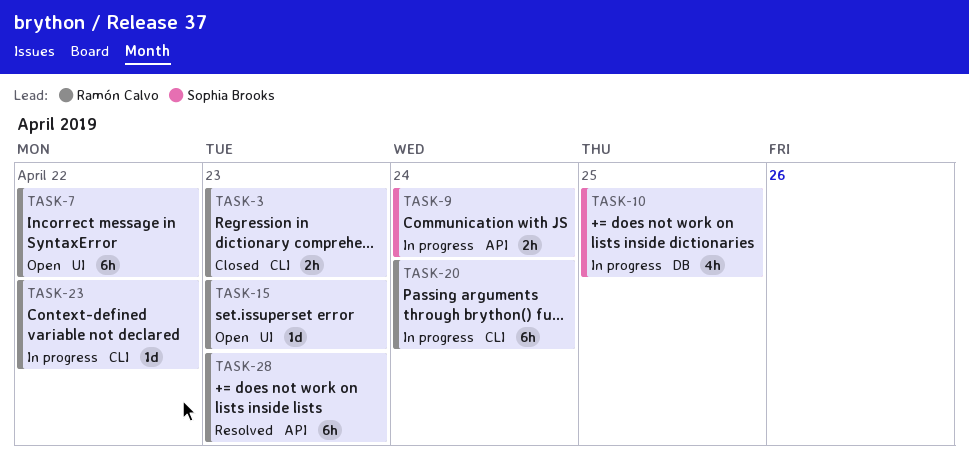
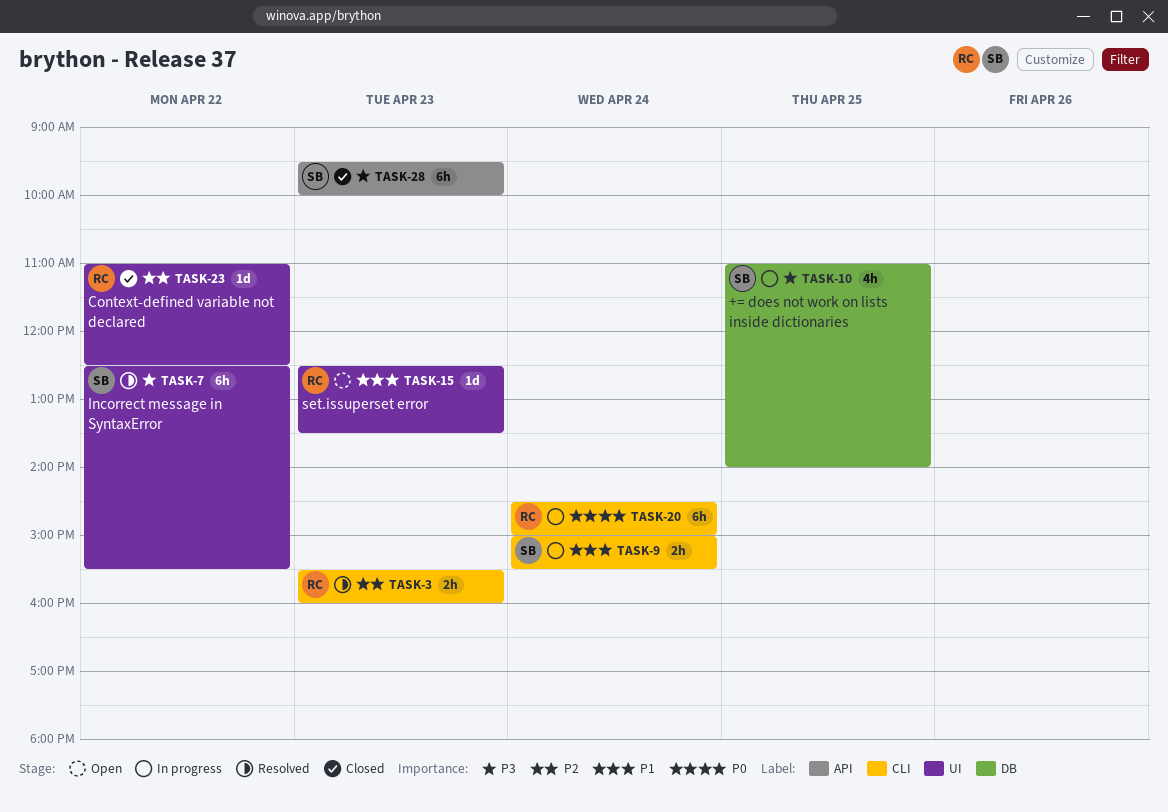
TASK-3, status: Closed -> Resolved
TASK-7, status: Open -> Resolved
TASK-7, owner: Ramón Calvo -> Sophia Brooks
TASK-9, label: API -> CLI
TASK-23, status: In progress -> Closed
TASK-23, label: CLI -> UI
TASK-28, status: Resolved -> Closed
TASK-28, owner: Ramón Calvo -> Sophia Brooks

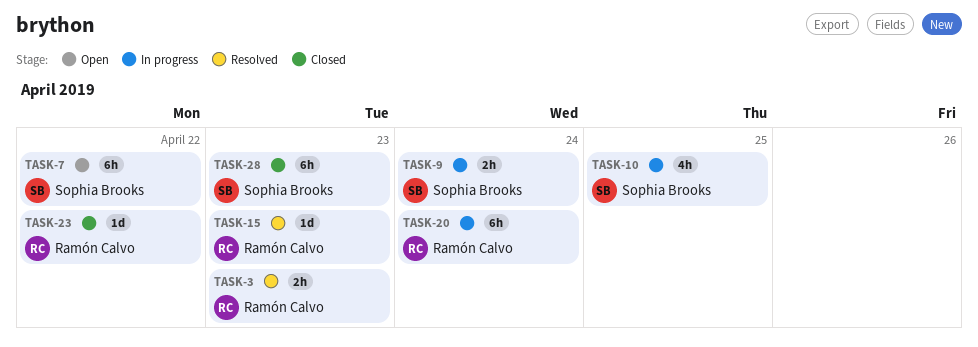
TASK-7, status: Resolved -> Open
TASK-15, status: Open -> Resolved

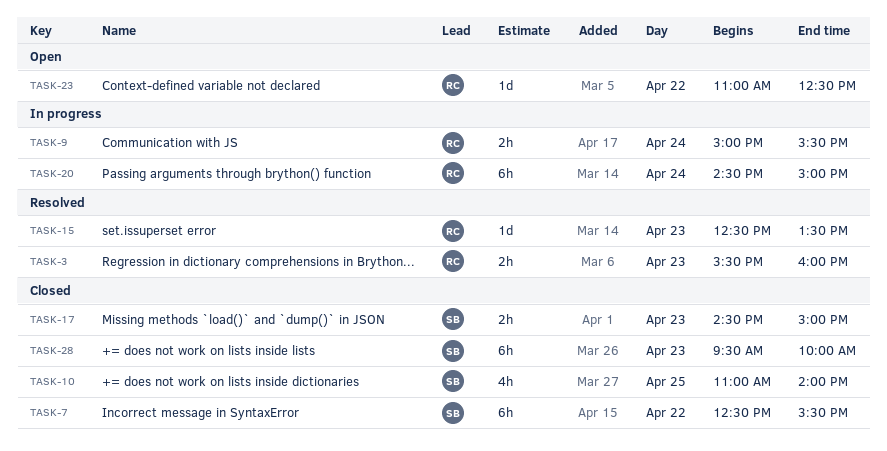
TASK-7, status: Open -> Closed
TASK-9, owner: Sophia Brooks -> Ramón Calvo
TASK-10, status: In progress -> Closed
TASK-17: none -> present
TASK-23, status: Closed -> Open

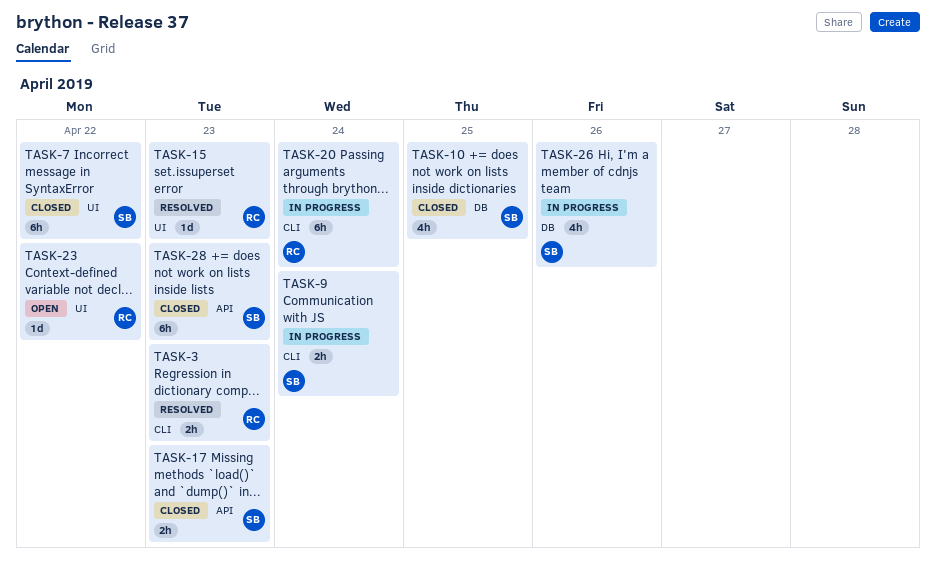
TASK-9, owner: RC -> SB
TASK-26: none -> present

